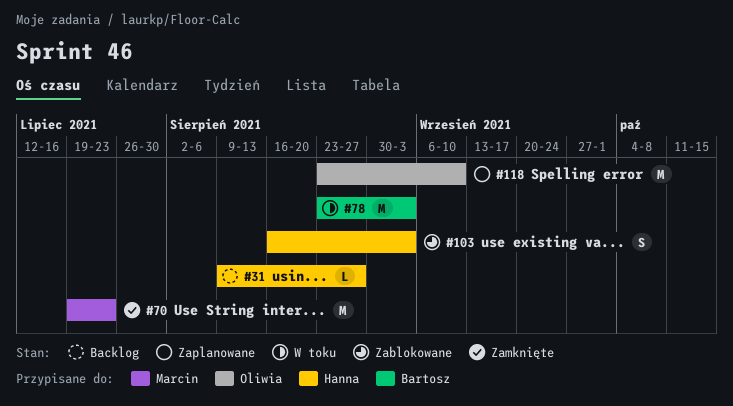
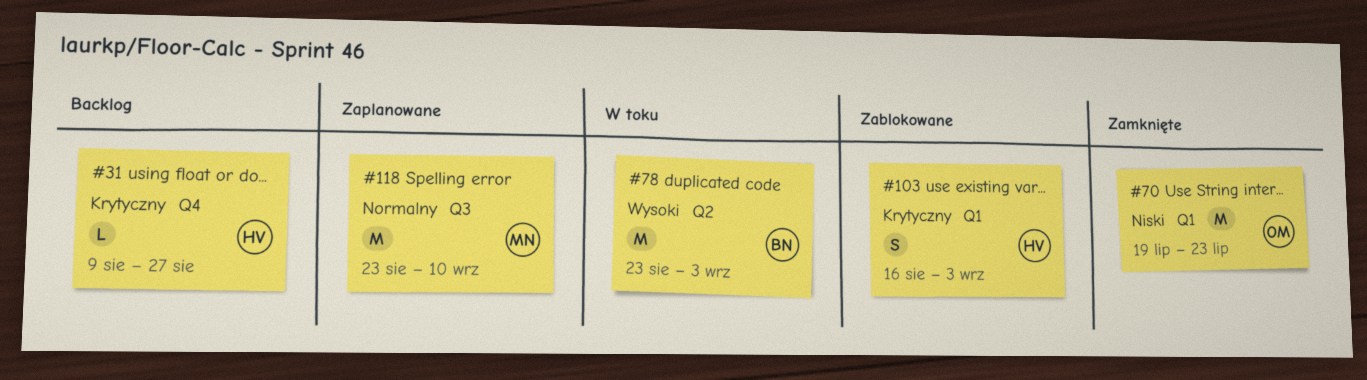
#70, owner: Marcin -> Oliwia
#118, owner: Oliwia -> Marcin

